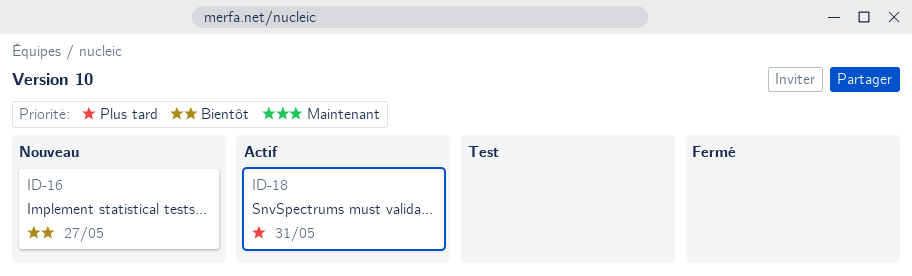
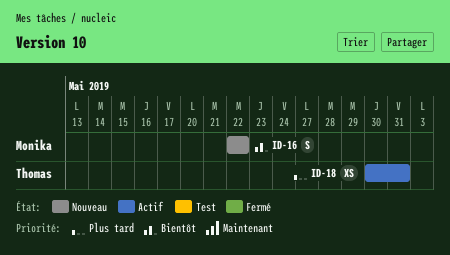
ID-16, due: May 27 -> May 22

